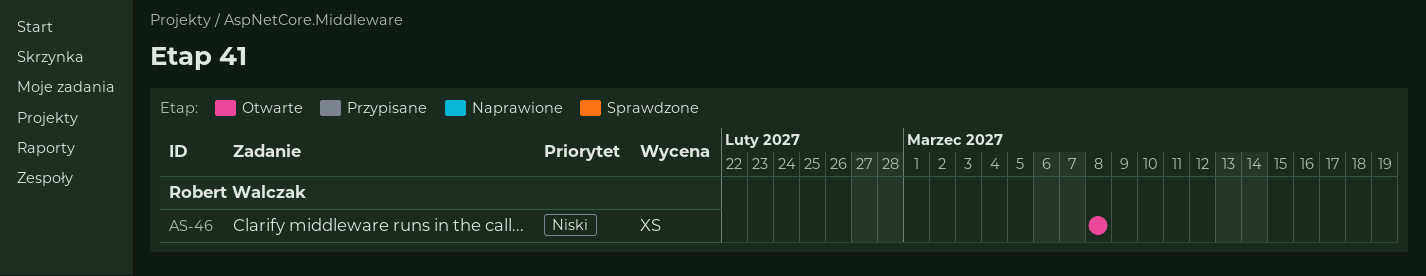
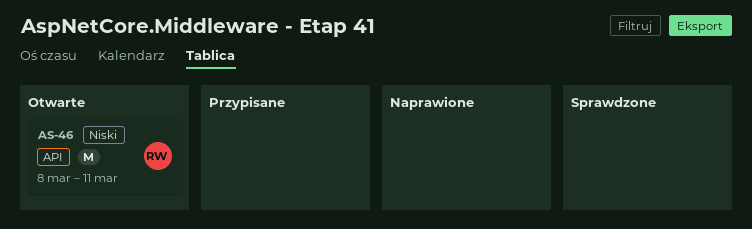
AS-46, estimate: XS -> M
AS-46, due: Mar 8 -> Mar 11

